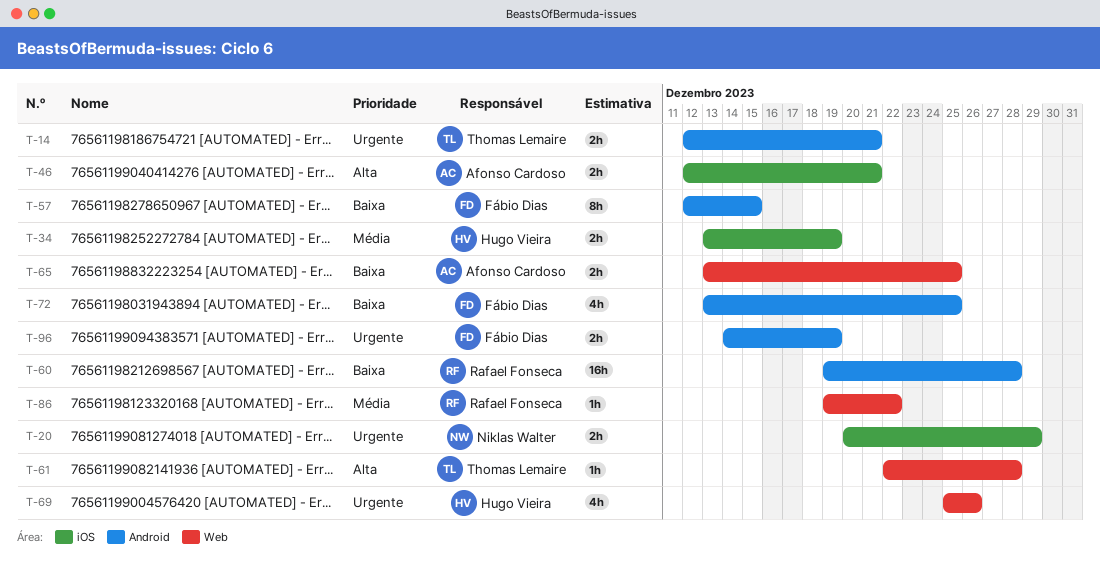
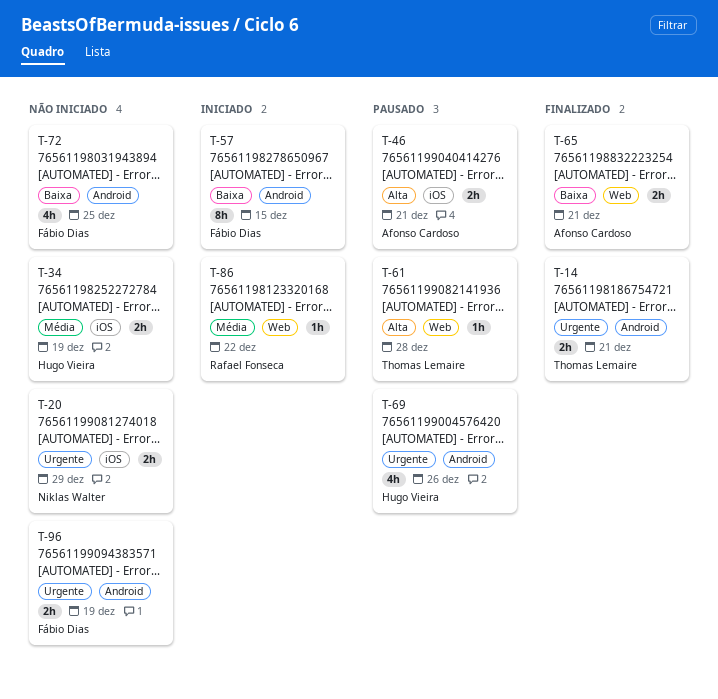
T-60: present -> none
T-65, due: Dec 25 -> Dec 21
T-69, label: Web -> Android

